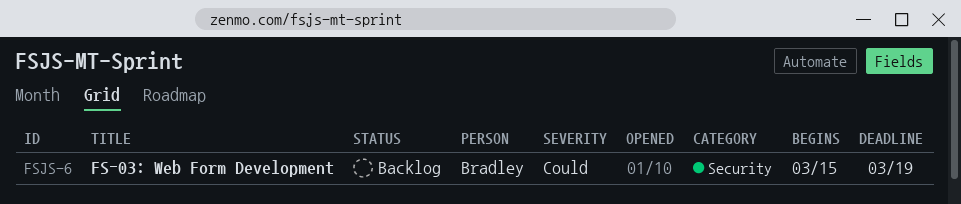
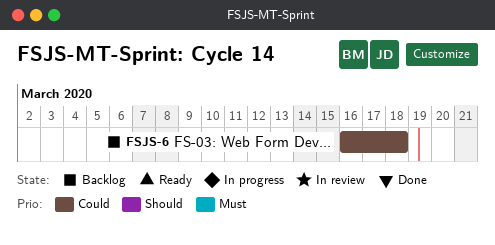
FSJS-6, start: Mar 15 -> Mar 16
FSJS-6, due: Mar 19 -> Mar 18

